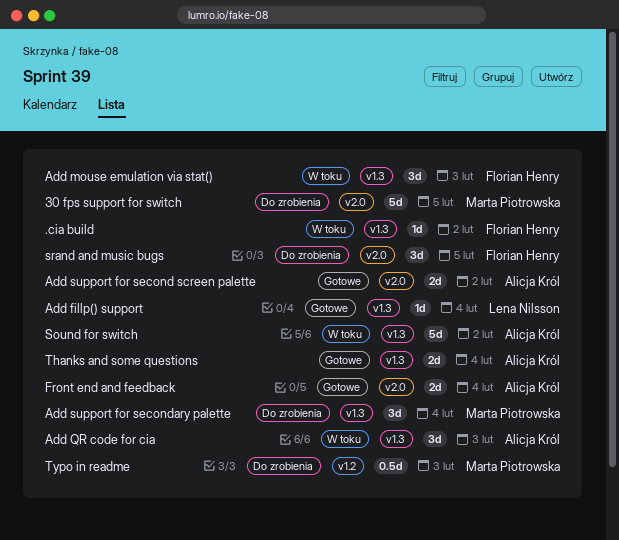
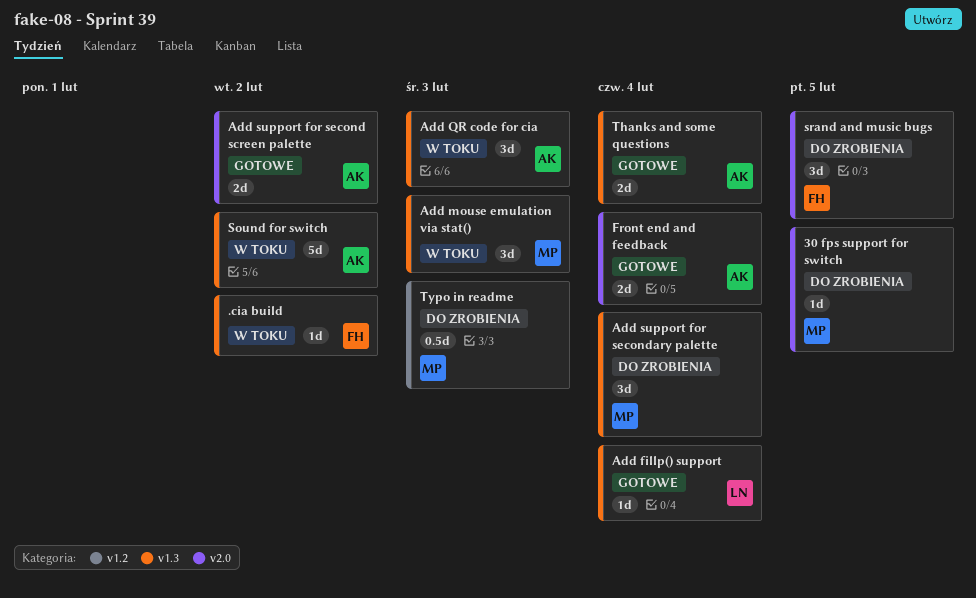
30 fps support for switch, estimate: 5d -> 1d
Add mouse emulation via stat(), owner: Florian Henry -> Marta Piotrowska

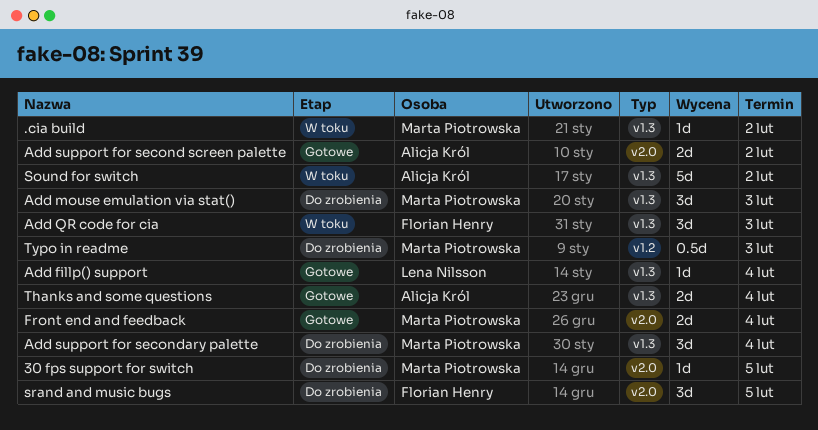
.cia build, owner: Florian Henry -> Marta Piotrowska
Add mouse emulation via stat(), status: W toku -> Do zrobienia
Add QR code for cia, owner: Alicja Król -> Florian Henry
Front end and feedback, owner: Alicja Król -> Marta Piotrowska

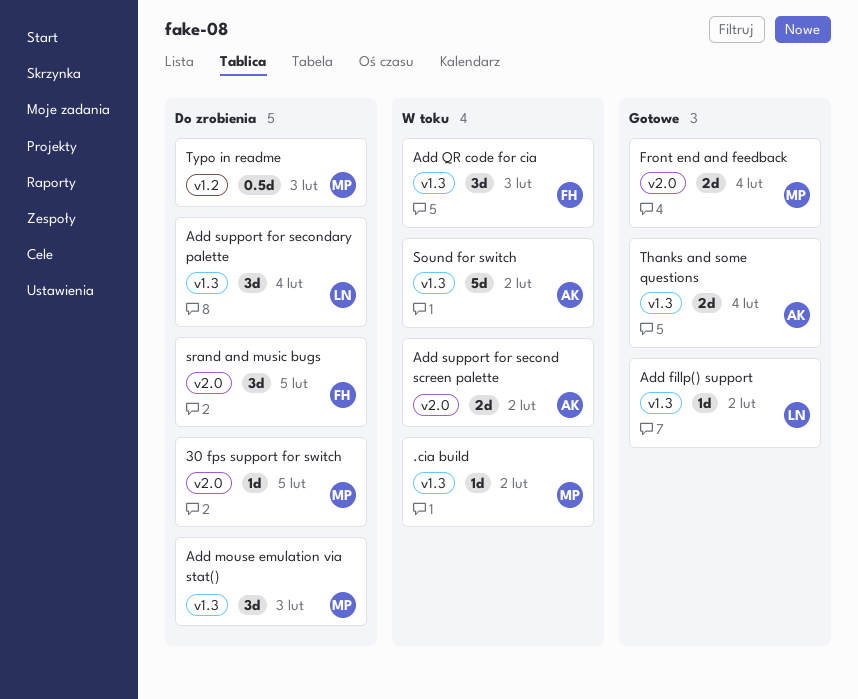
Add fillp() support, due: Feb 4 -> Feb 2
Add support for second screen palette, status: Gotowe -> W toku
Add support for secondary palette, owner: Marta Piotrowska -> Lena Nilsson

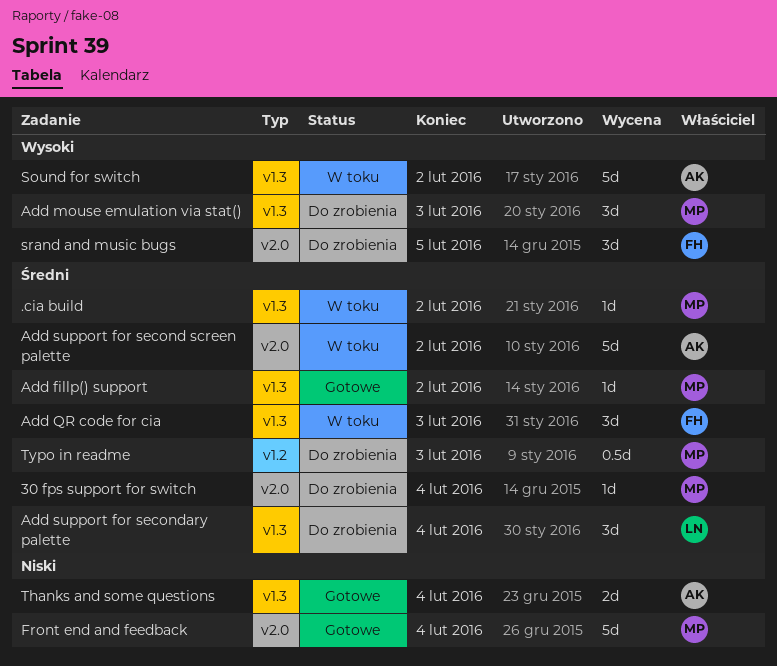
30 fps support for switch, due: Feb 5 -> Feb 4
Add fillp() support, owner: LN -> MP
Add support for second screen palette, estimate: 2d -> 5d
Front end and feedback, estimate: 2d -> 5d

